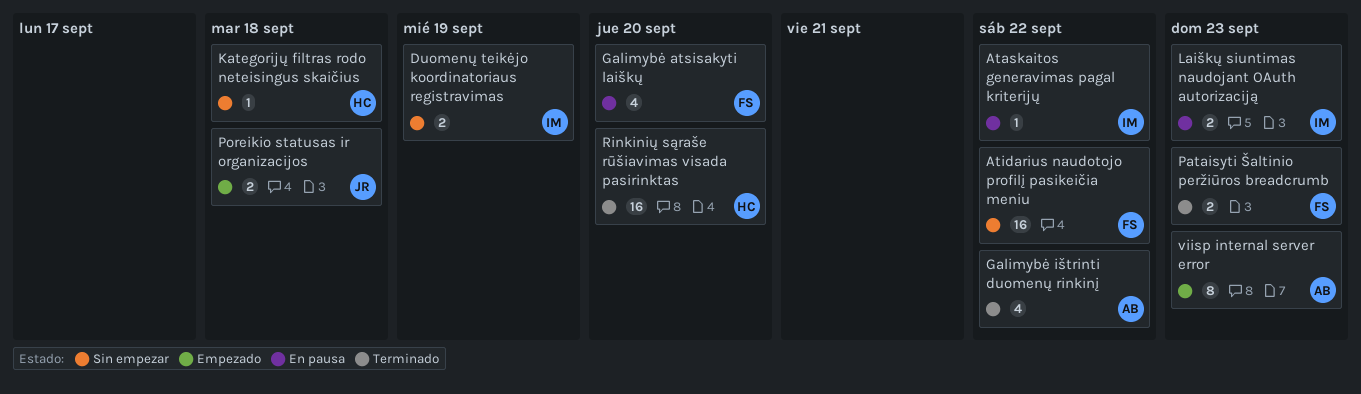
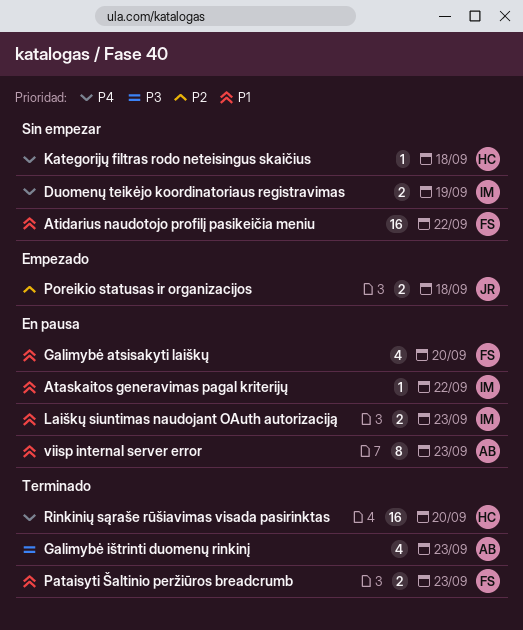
Galimybė ištrinti duomenų rinkinį, due: Sep 22 -> Sep 23
viisp internal server error, status: Empezado -> En pausa

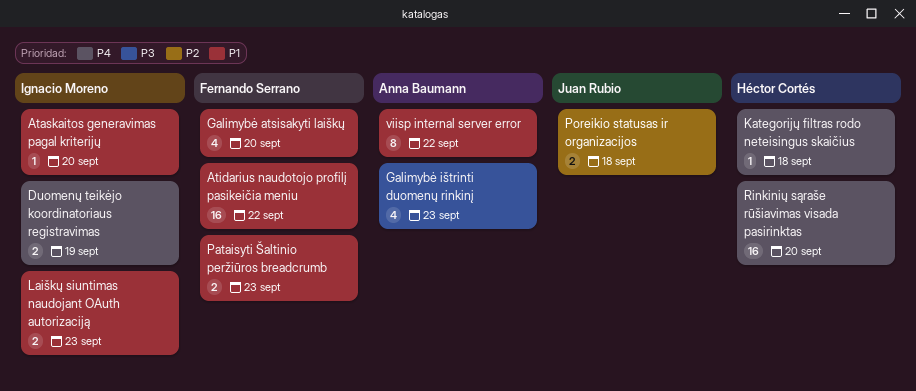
Ataskaitos generavimas pagal kriterijų, due: Sep 22 -> Sep 20
viisp internal server error, due: Sep 23 -> Sep 22

